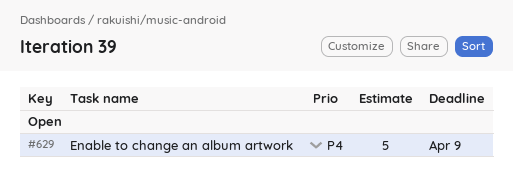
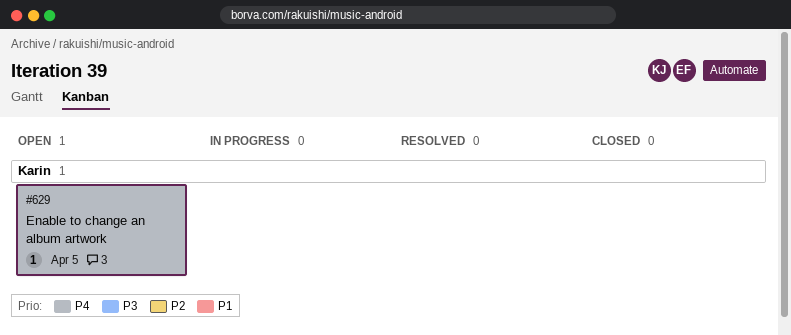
#629, estimate: 5 -> 1
#629, due: Apr 9 -> Apr 5

